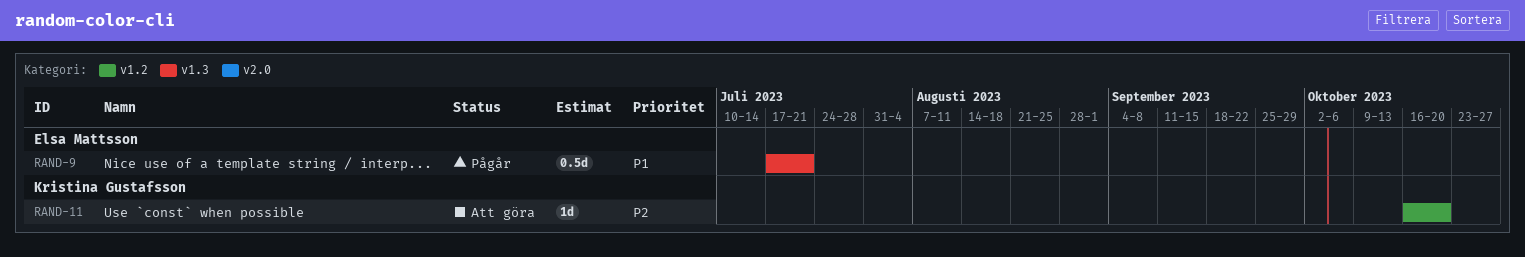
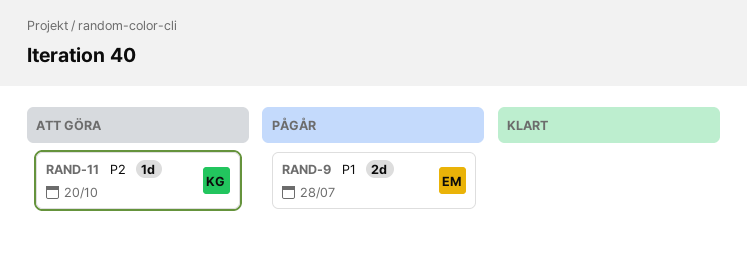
RAND-9, estimate: 0.5d -> 2d
RAND-9, due: Jul 21 -> Jul 28

